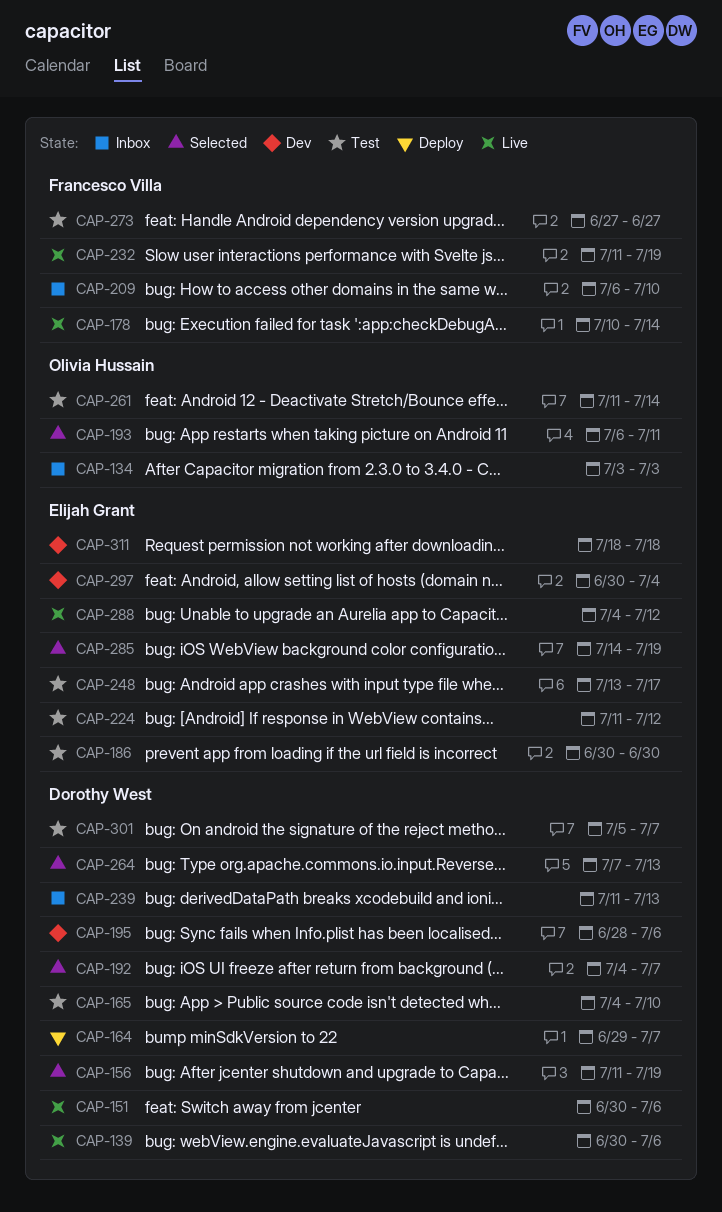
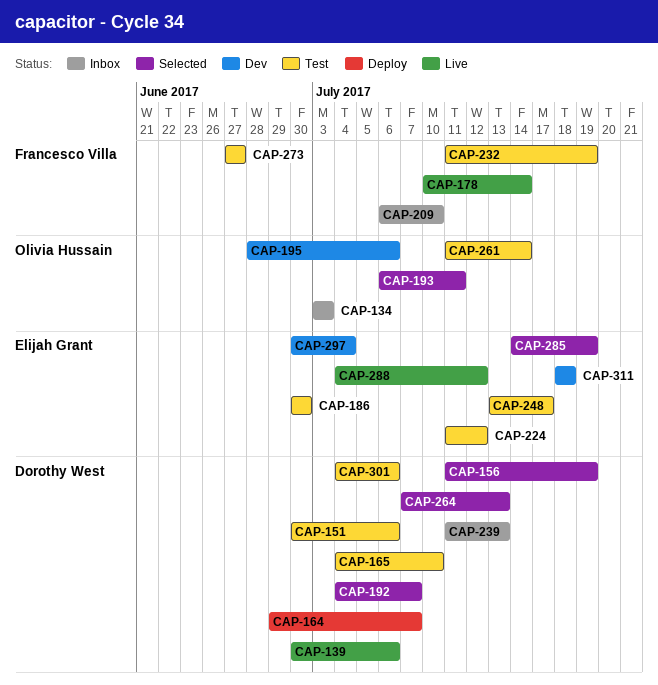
CAP-151, status: Live -> Test
CAP-195, owner: Dorothy West -> Olivia Hussain
CAP-232, status: Live -> Test
CAP-301, start: Jul 5 -> Jul 4
CAP-301, due: Jul 7 -> Jul 6

